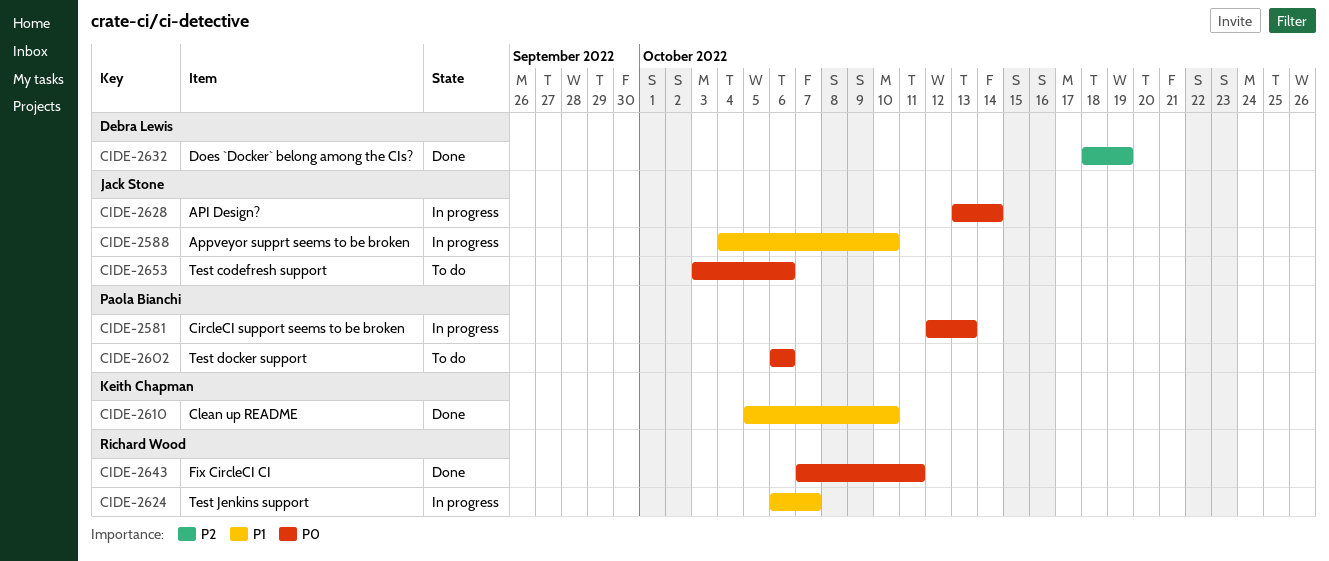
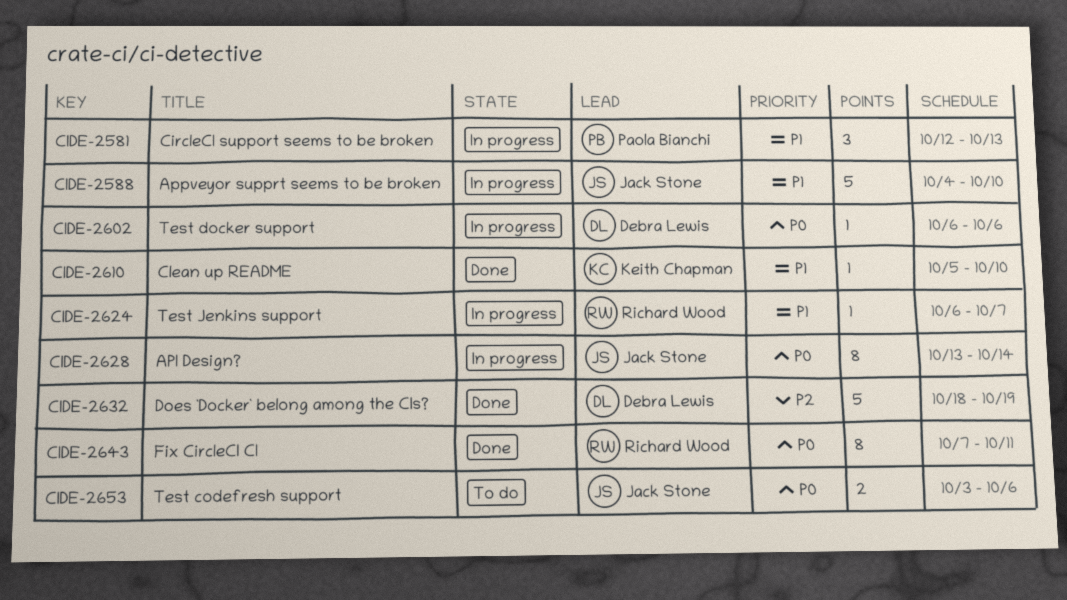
CIDE-2581, priority: P0 -> P1
CIDE-2602, status: To do -> In progress
CIDE-2602, owner: Paola Bianchi -> Debra Lewis

